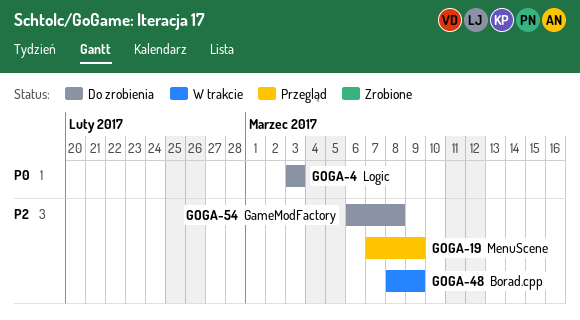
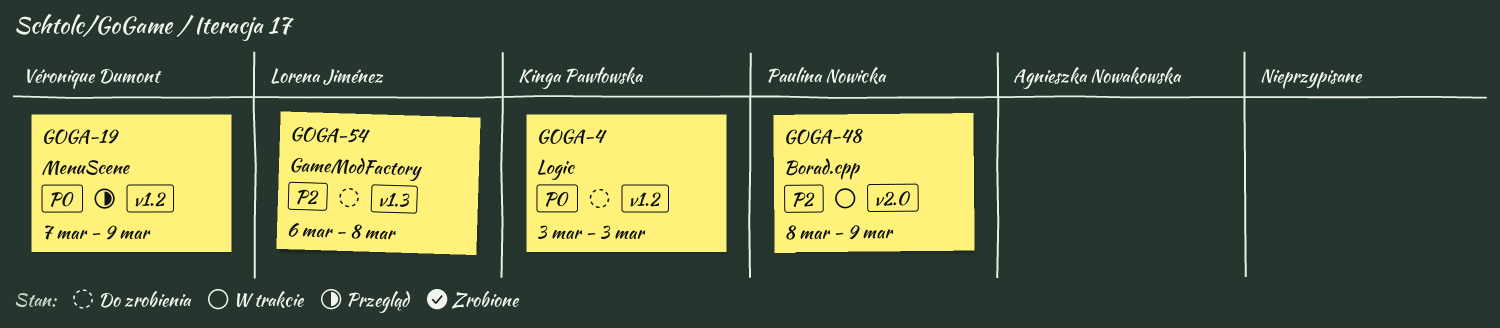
GOGA-19, priority: P2 -> P0

